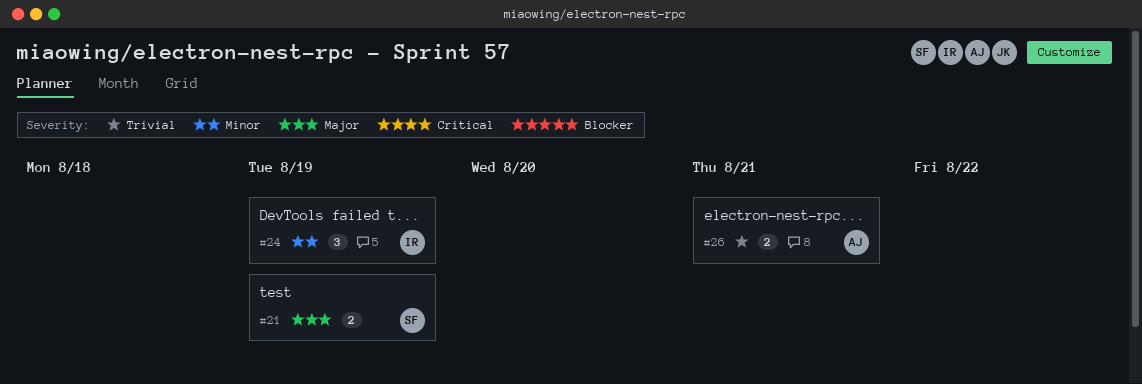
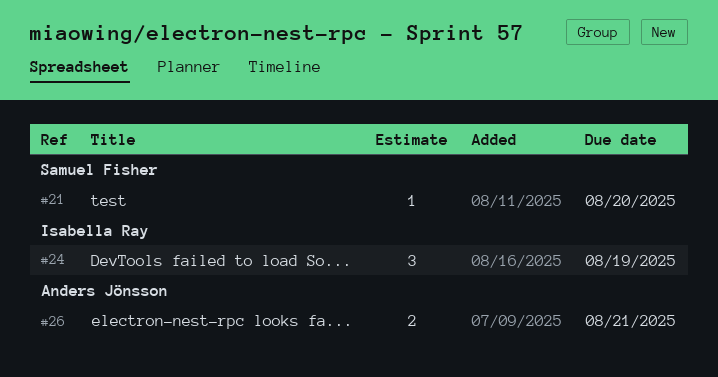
#21, estimate: 2 -> 1
#21, due: Aug 19 -> Aug 20

